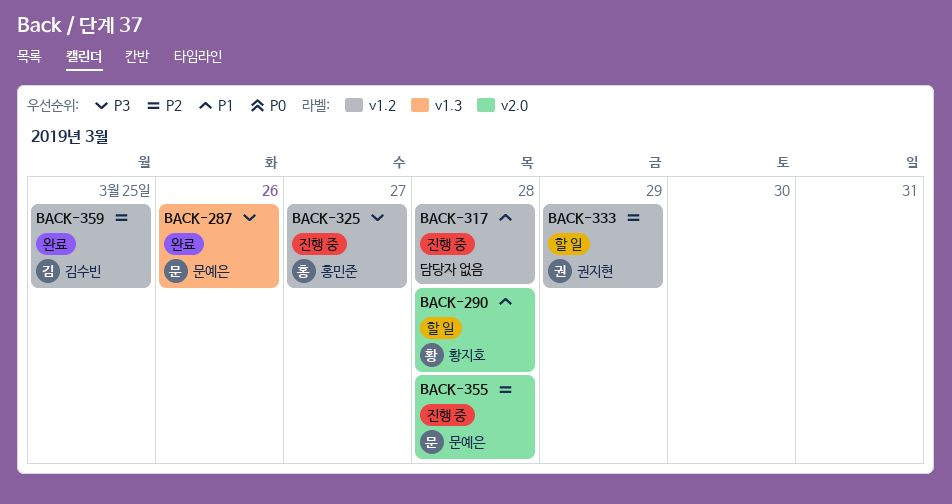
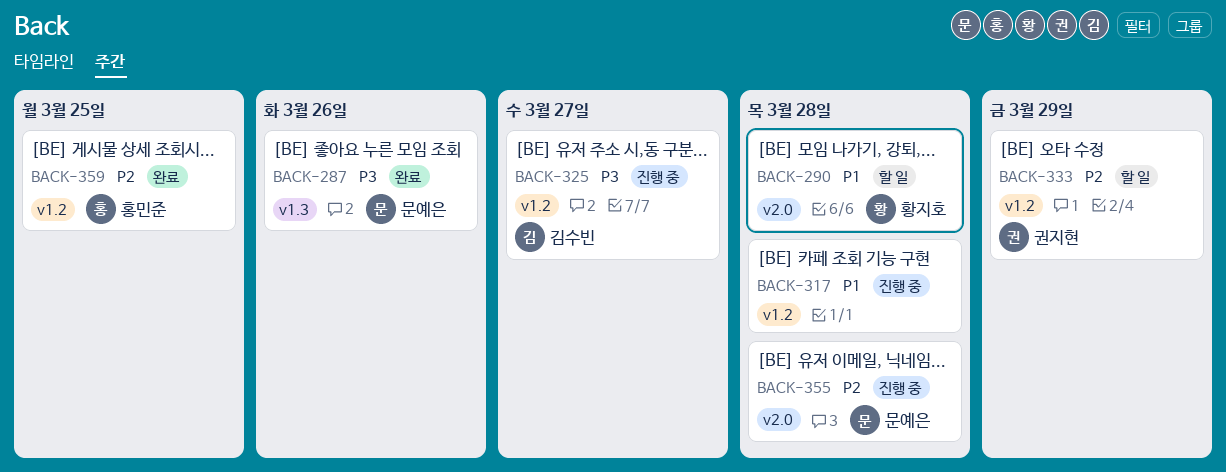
BACK-325, owner: 홍민준 -> 김수빈
BACK-359, owner: 김수빈 -> 홍민준

